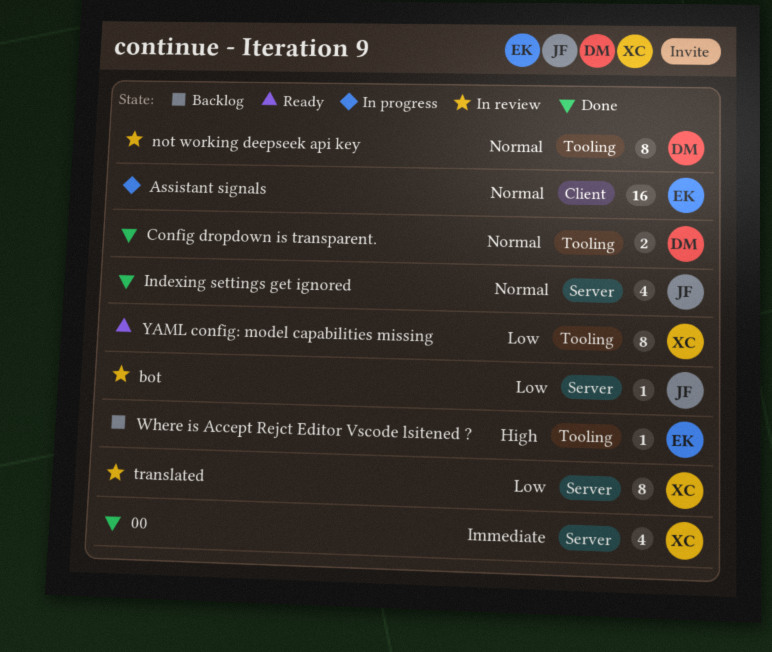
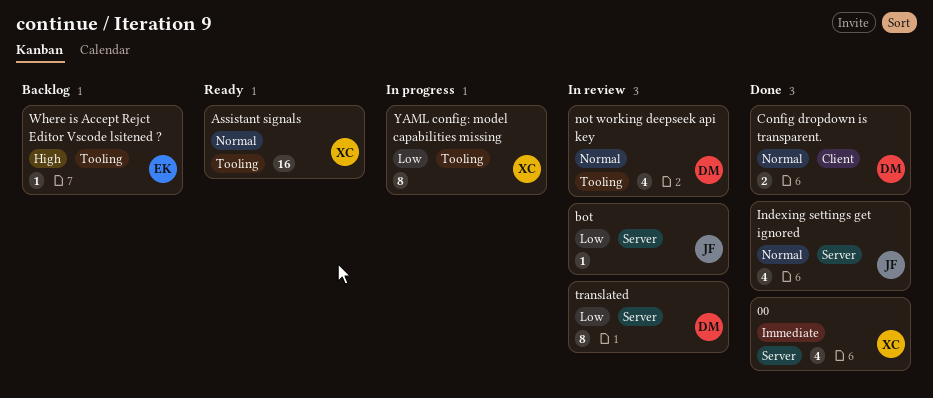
Assistant signals, status: In progress -> Ready
Assistant signals, owner: EK -> XC
Assistant signals, label: Client -> Tooling
Config dropdown is transparent., label: Tooling -> Client
not working deepseek api key, estimate: 8 -> 4
translated, owner: XC -> DM
YAML config: model capabilities missing, status: Ready -> In progress

